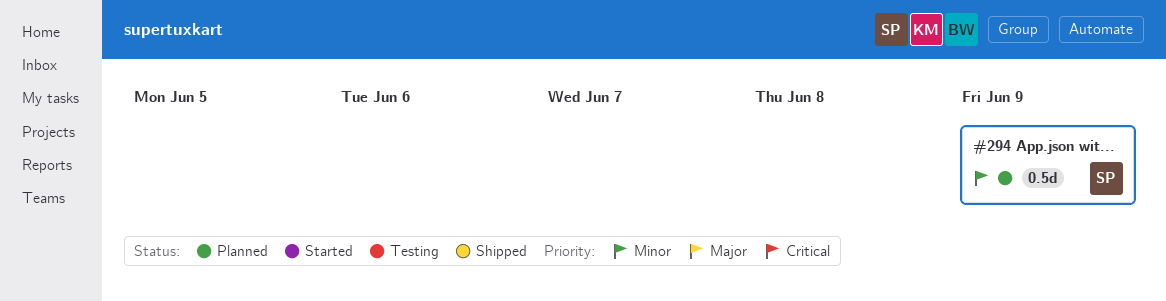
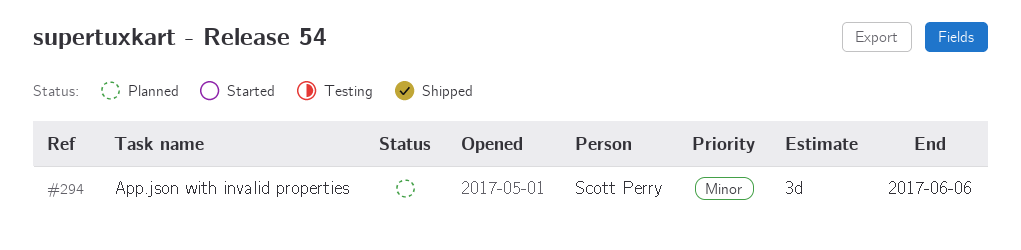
#294, estimate: 0.5d -> 3d
#294, due: Jun 9 -> Jun 6

